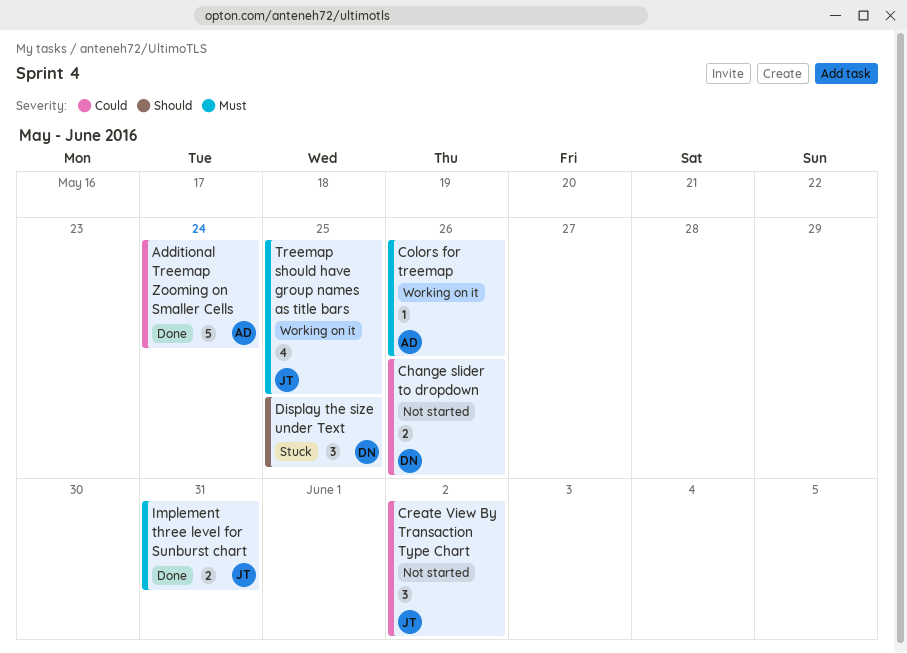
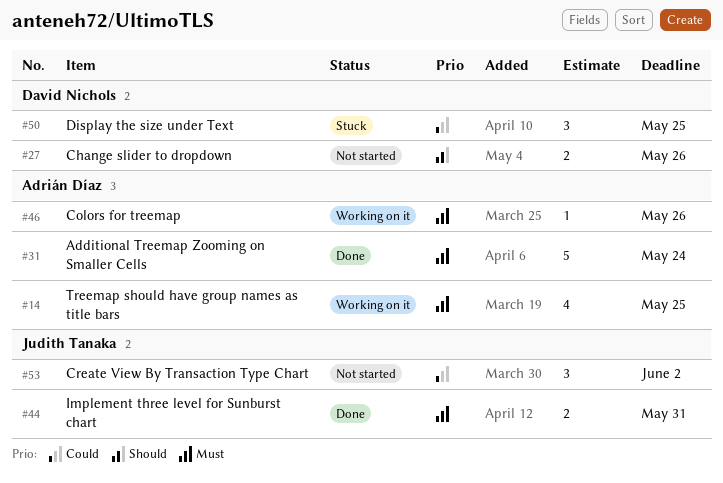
Additional Treemap Zooming on Smaller Cells, priority: Could -> Must
Change slider to dropdown, priority: Could -> Should
Display the size under Text, priority: Should -> Could
Treemap should have group names as title bars, owner: Judith Tanaka -> Adrián Díaz

